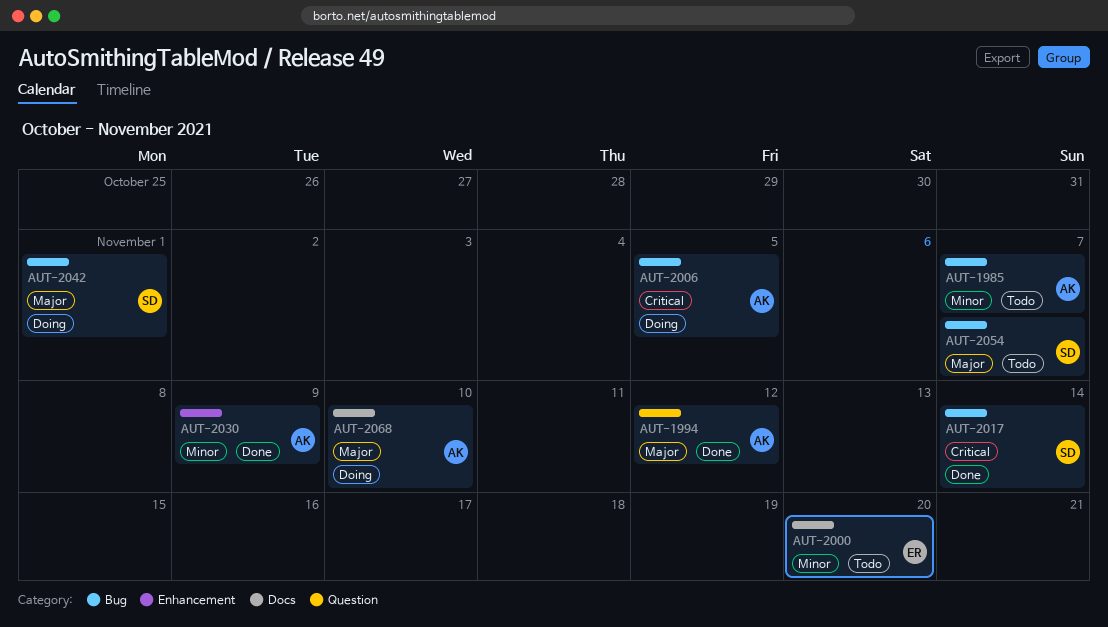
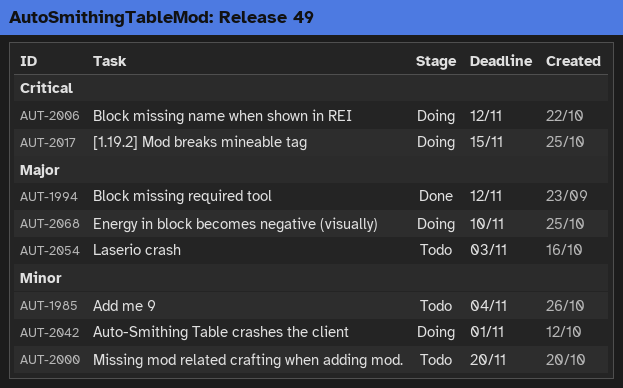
AUT-1985, due: Nov 7 -> Nov 4
AUT-2006, due: Nov 5 -> Nov 12
AUT-2017, status: Done -> Doing
AUT-2017, due: Nov 14 -> Nov 15
AUT-2030: present -> none
AUT-2042, priority: Major -> Minor
AUT-2054, due: Nov 7 -> Nov 3

